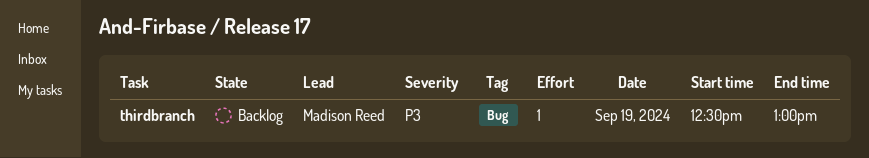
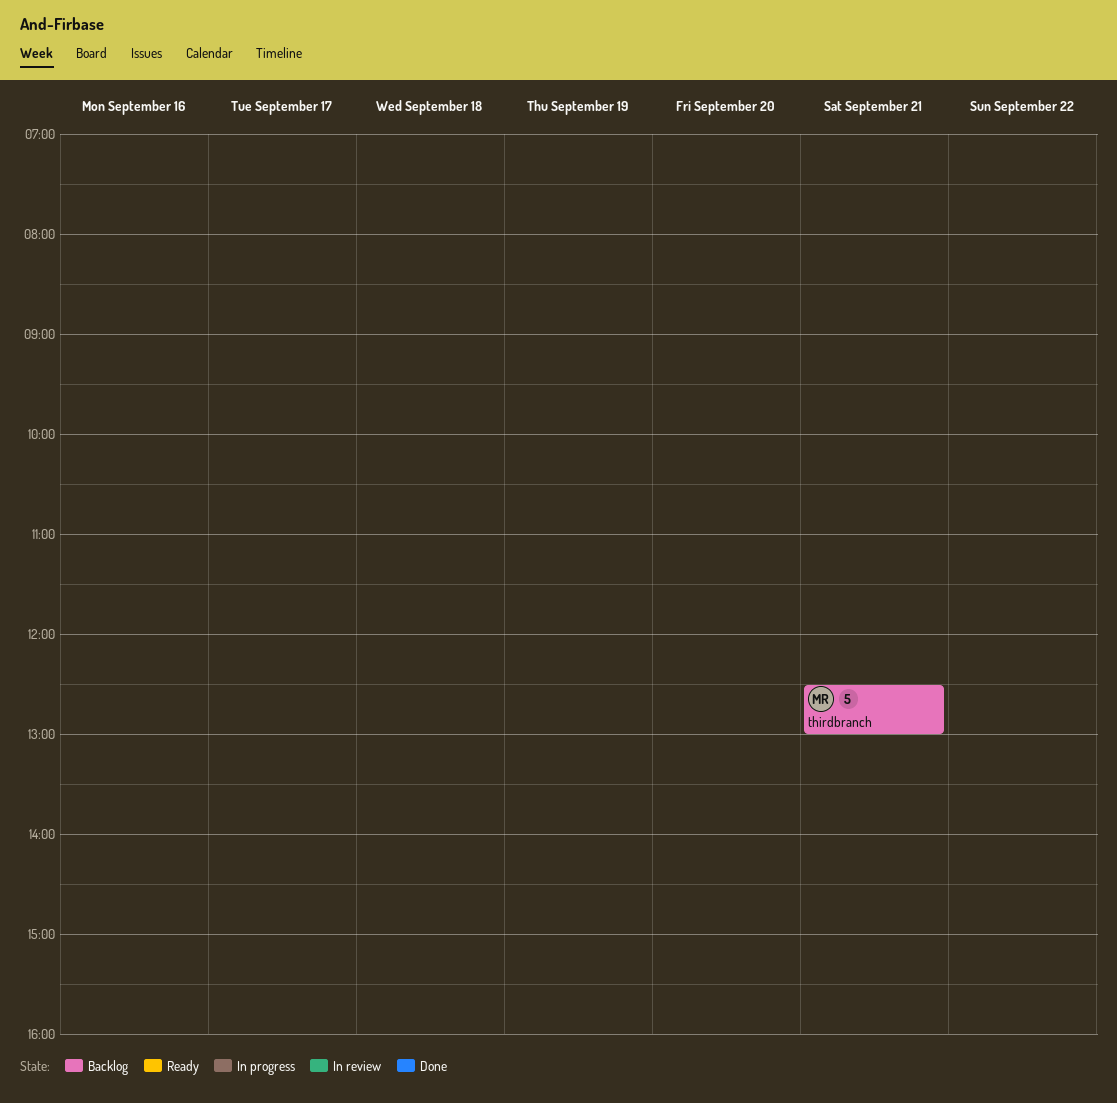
thirdbranch, estimate: 1 -> 5
thirdbranch, day: Sep 19 -> Sep 21

